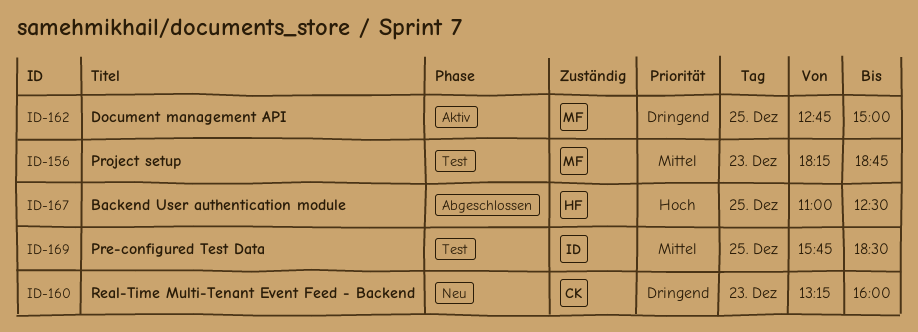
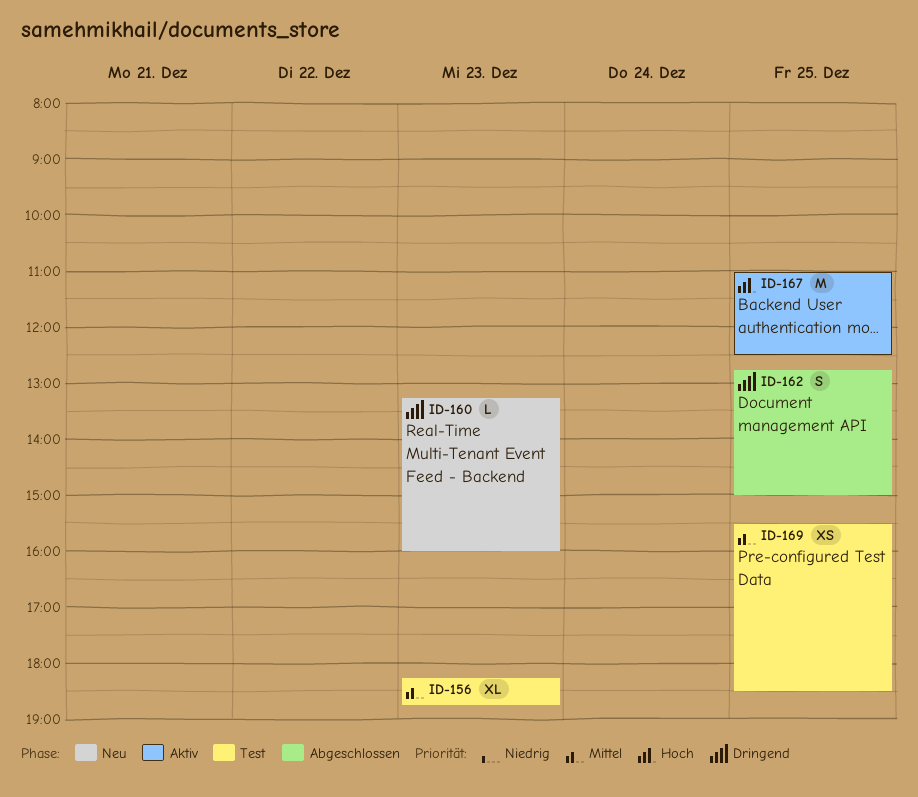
ID-162, status: Aktiv -> Abgeschlossen
ID-167, status: Abgeschlossen -> Aktiv
ID-169, begins: 15:45 -> 15:30

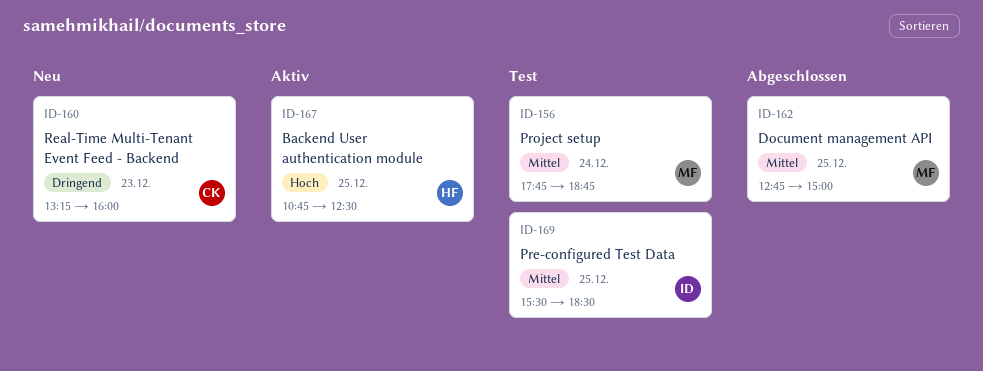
ID-156, day: Dec 23 -> Dec 24
ID-156, begins: 18:15 -> 17:45
ID-162, priority: Dringend -> Mittel
ID-167, begins: 11:00 -> 10:45

